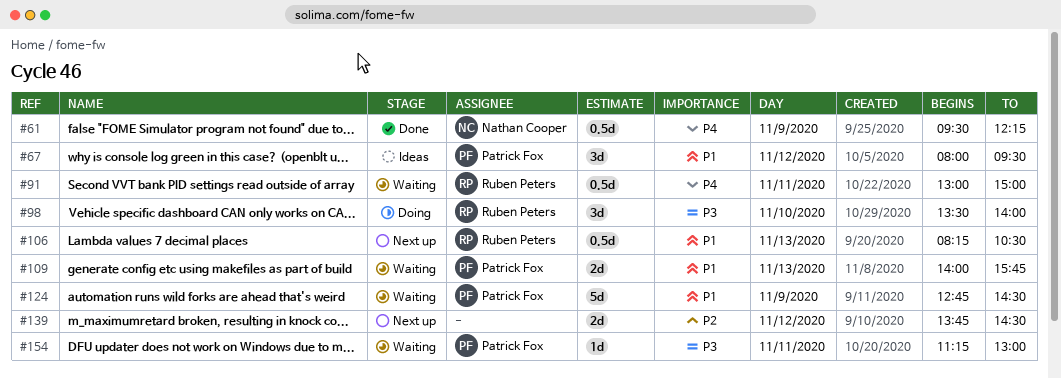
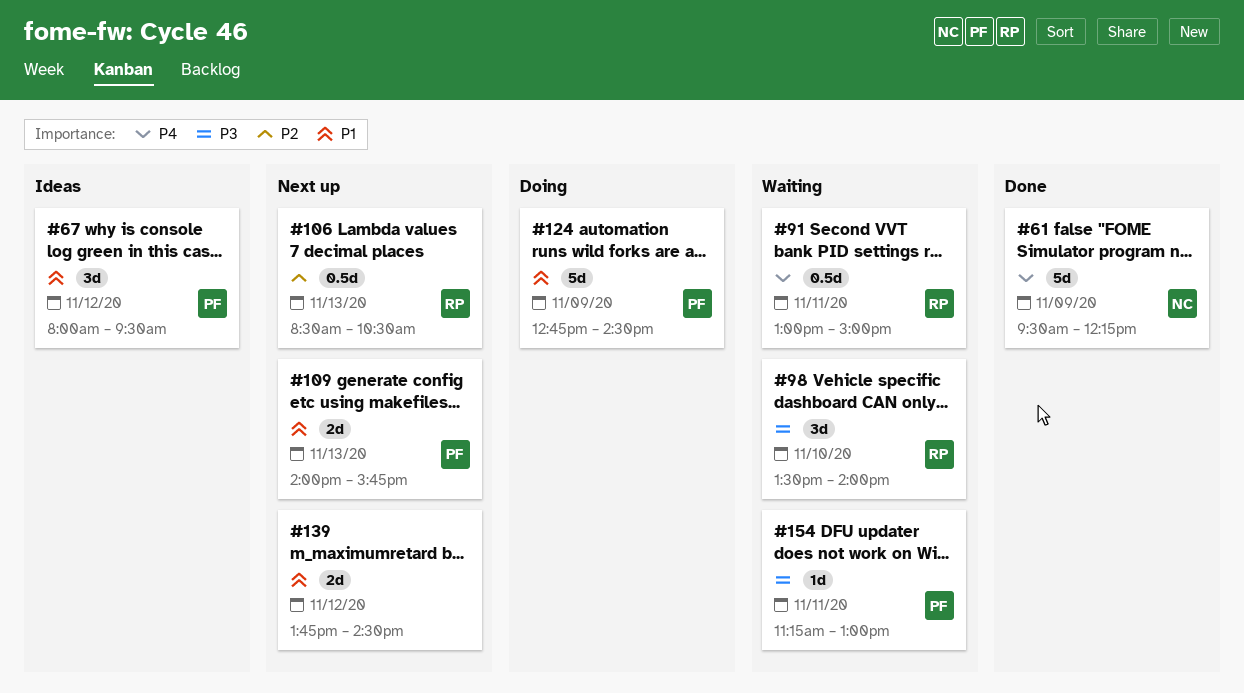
#61, estimate: 0.5d -> 5d
#98, status: Doing -> Waiting
#106, priority: P1 -> P2
#106, begins: 08:15 -> 08:30
#109, status: Waiting -> Next up
#124, status: Waiting -> Doing
#139, priority: P2 -> P1

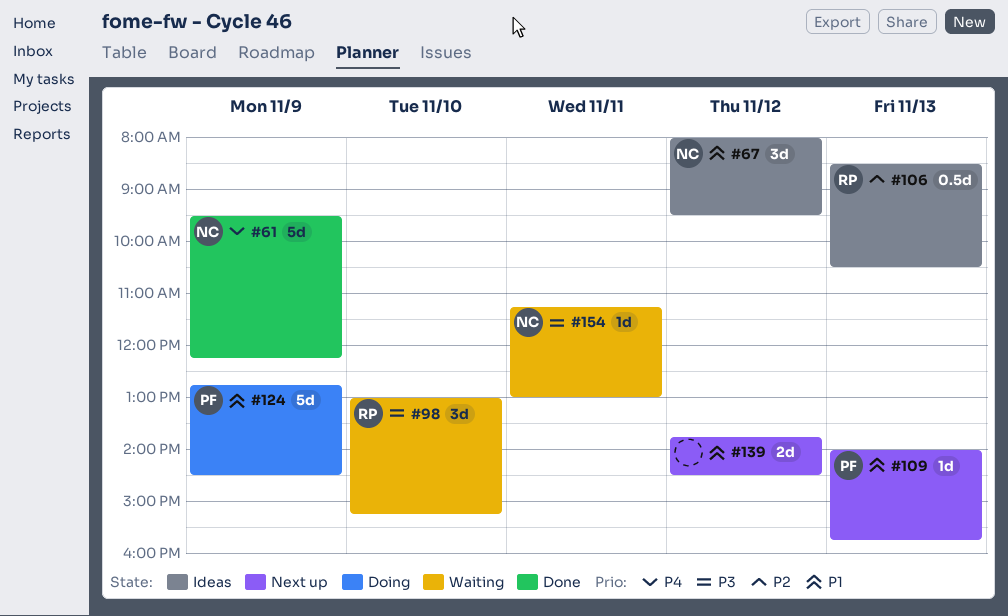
#67, owner: PF -> NC
#91: present -> none
#98, begins: 13:30 -> 13:00
#98, ends: 14:00 -> 15:15
#106, status: Next up -> Ideas
#109, estimate: 2d -> 1d
#154, owner: PF -> NC

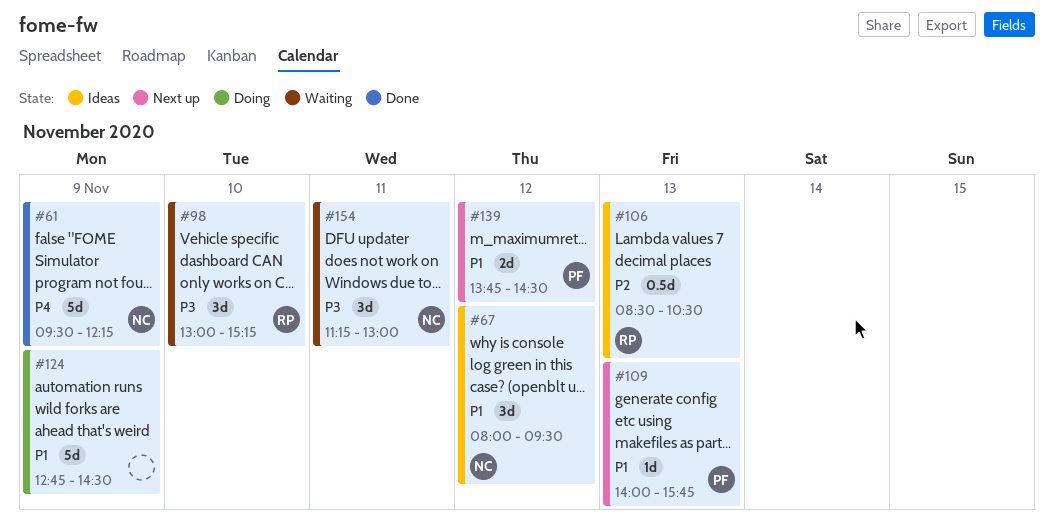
#124, owner: PF -> none
#139, owner: none -> PF
#154, estimate: 1d -> 3d

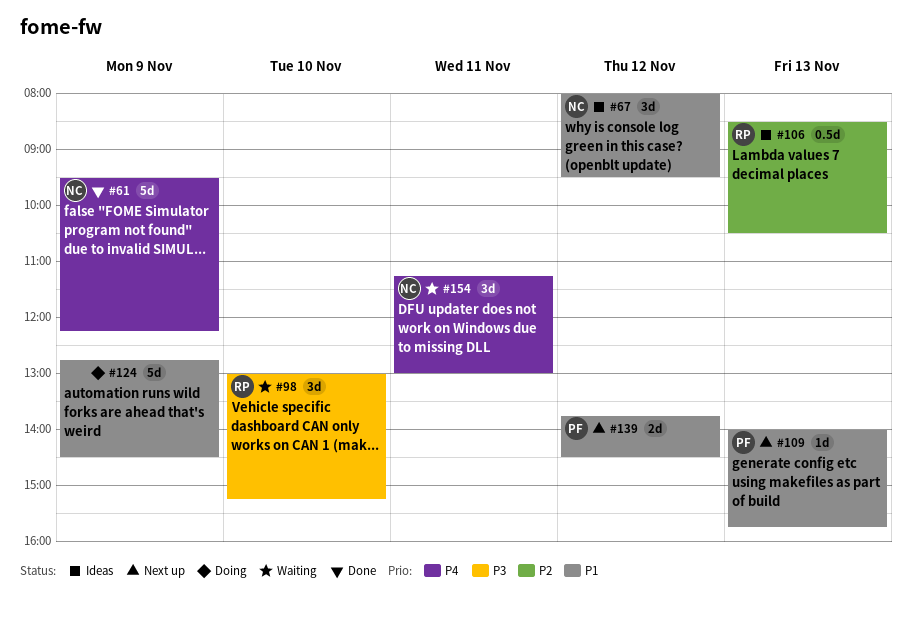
#154, priority: P3 -> P4

